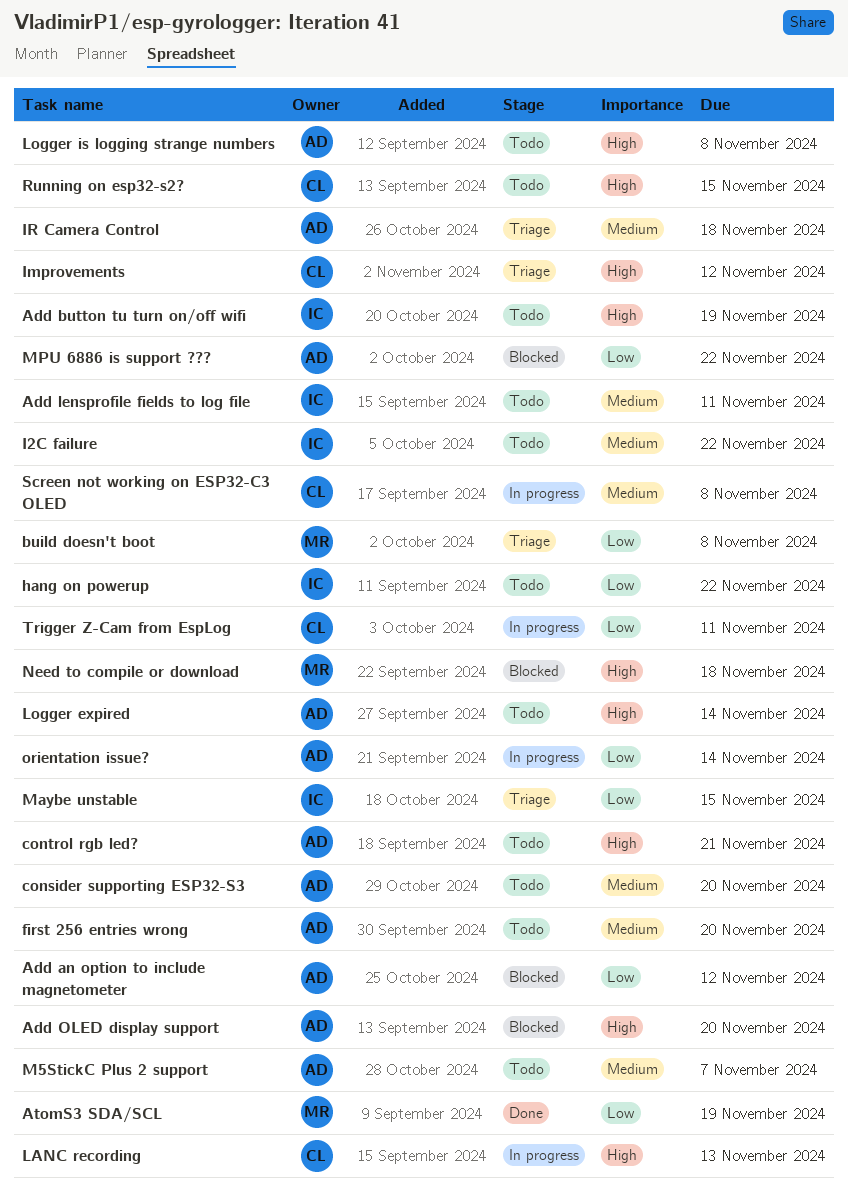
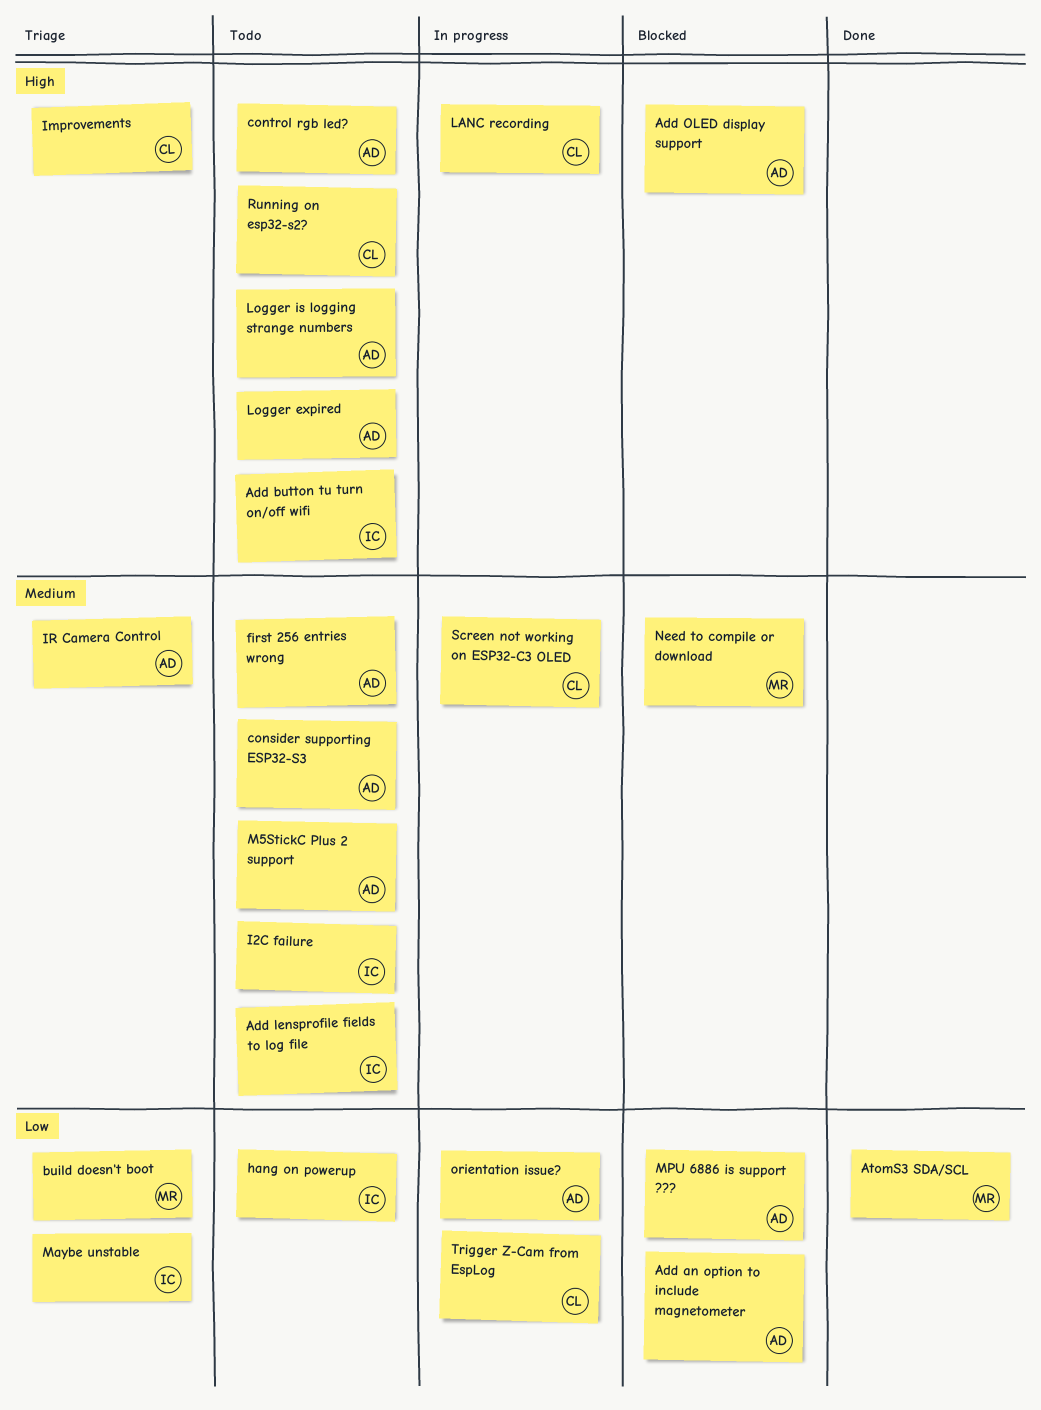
Need to compile or download, priority: High -> Medium

